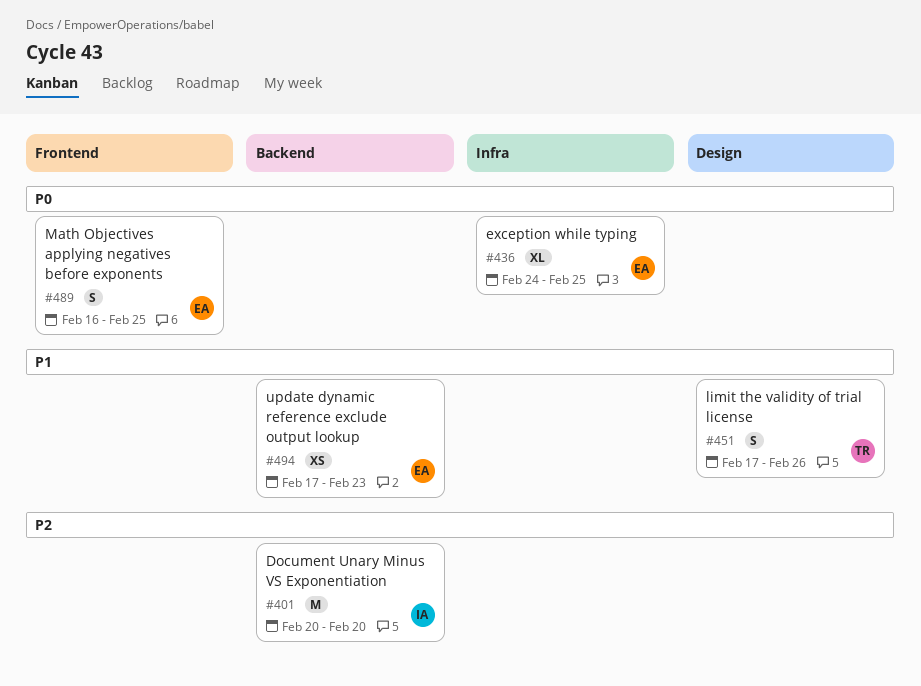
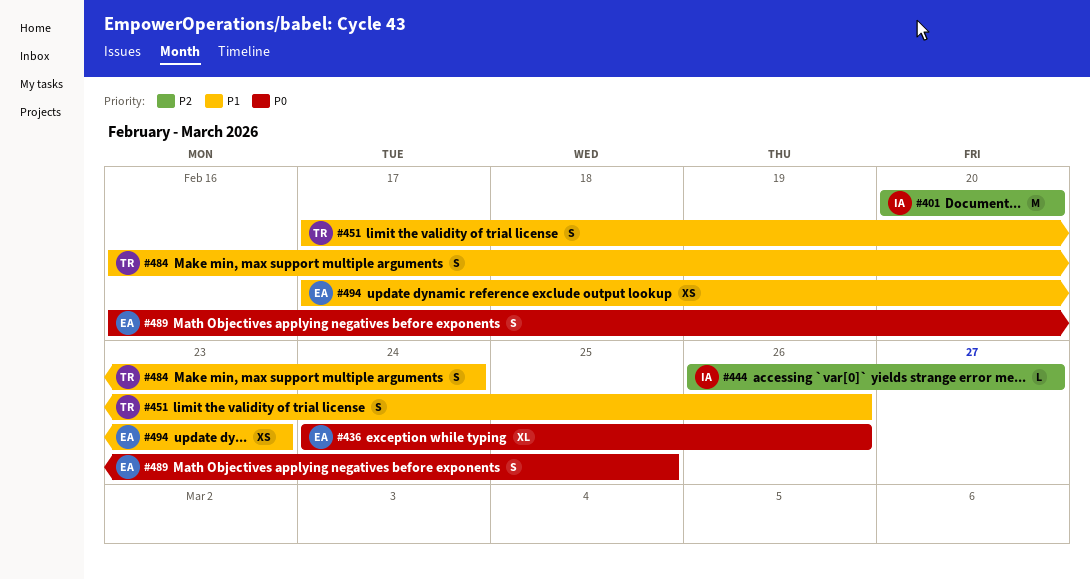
#436, due: Feb 25 -> Feb 26
#444: none -> present
#484: none -> present

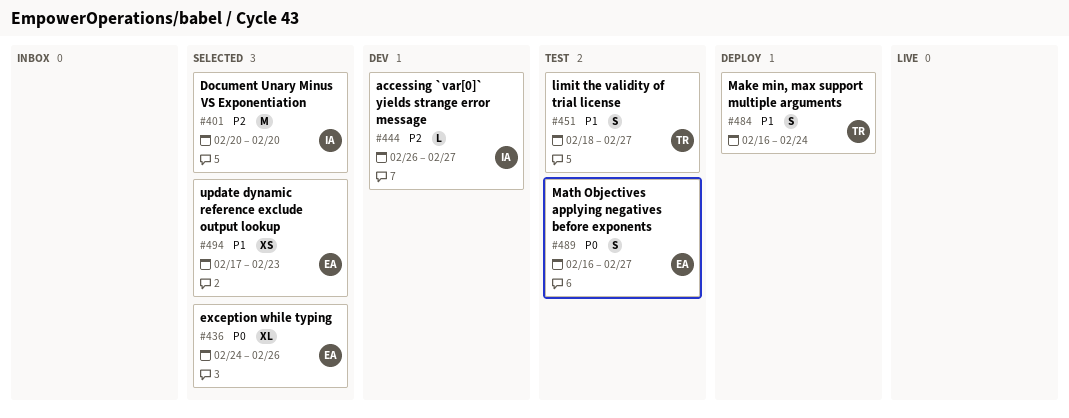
#451, start: Feb 17 -> Feb 18
#451, due: Feb 26 -> Feb 27
#489, due: Feb 25 -> Feb 27

